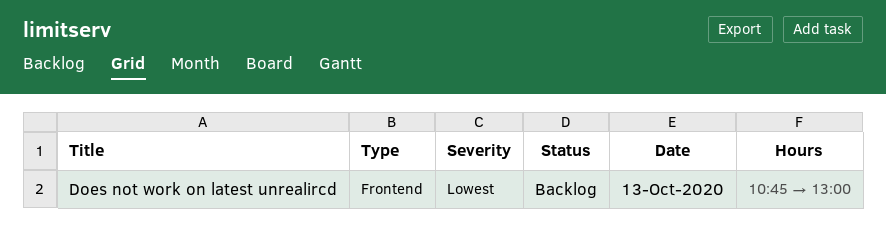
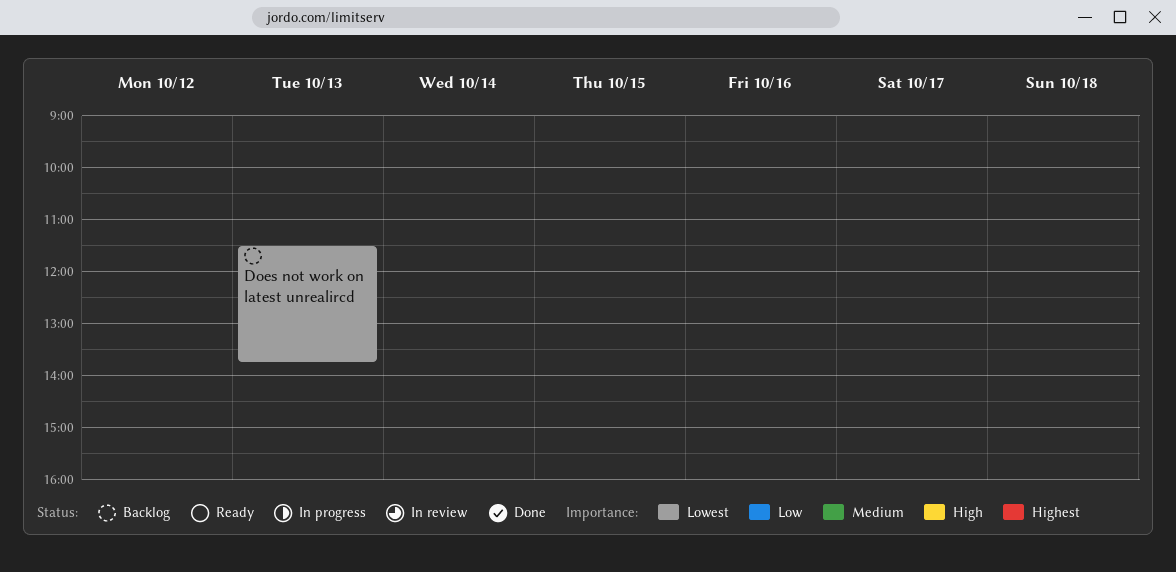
Does not work on latest unrealircd, begins: 10:45 -> 11:30
Does not work on latest unrealircd, ends: 13:00 -> 13:45

